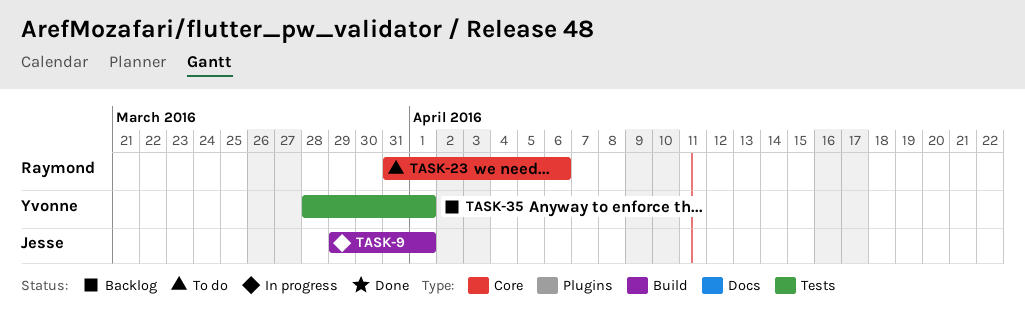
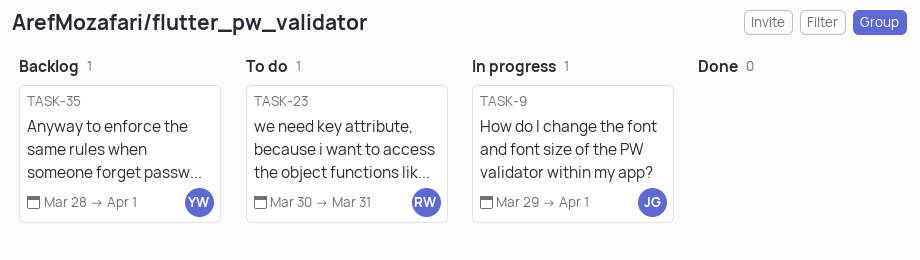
TASK-23, start: Mar 31 -> Mar 30
TASK-23, due: Apr 6 -> Mar 31

